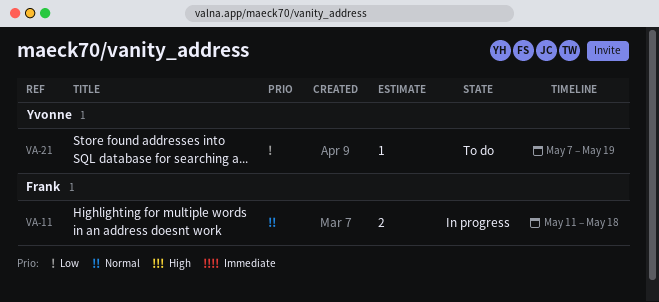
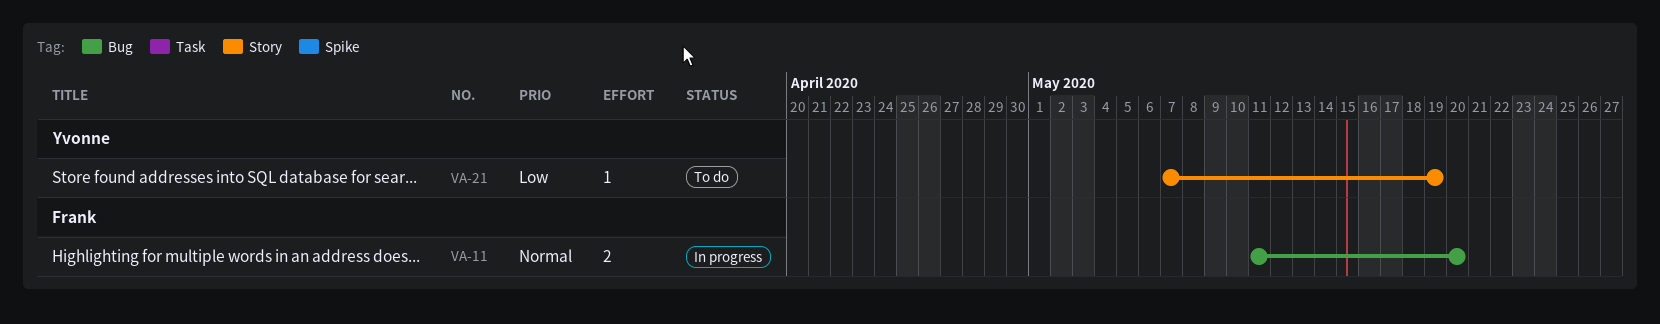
VA-11, due: May 18 -> May 20

